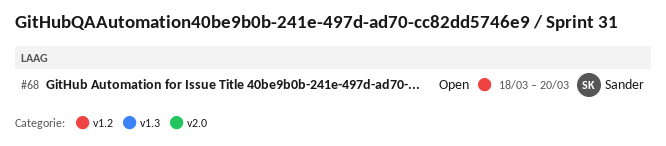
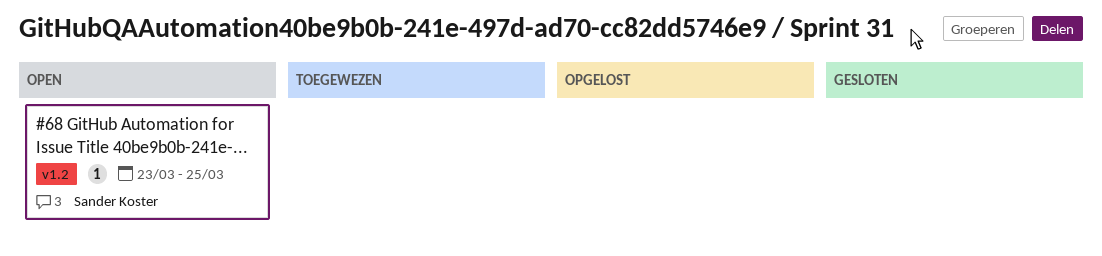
#68, start: Mar 18 -> Mar 23
#68, due: Mar 20 -> Mar 25

